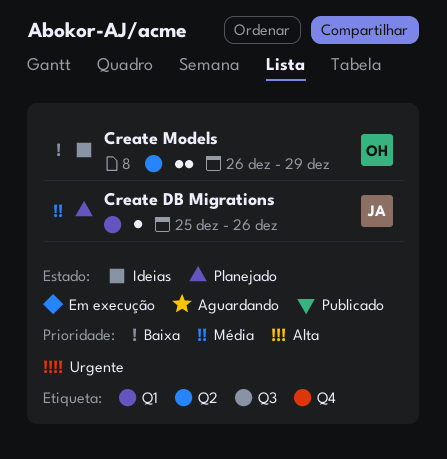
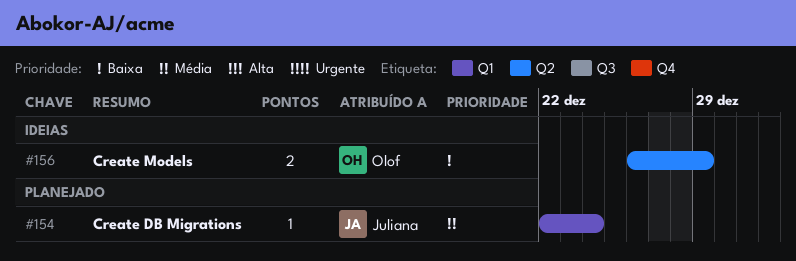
Create DB Migrations, start: Dec 25 -> Dec 22
Create DB Migrations, due: Dec 26 -> Dec 24

